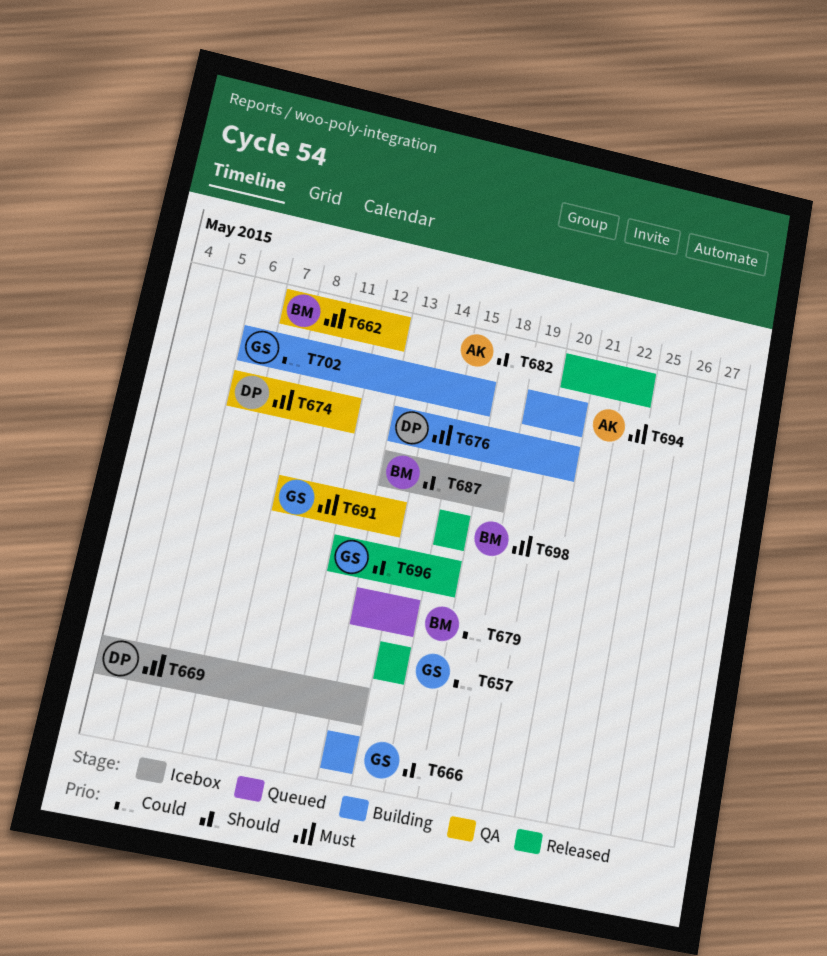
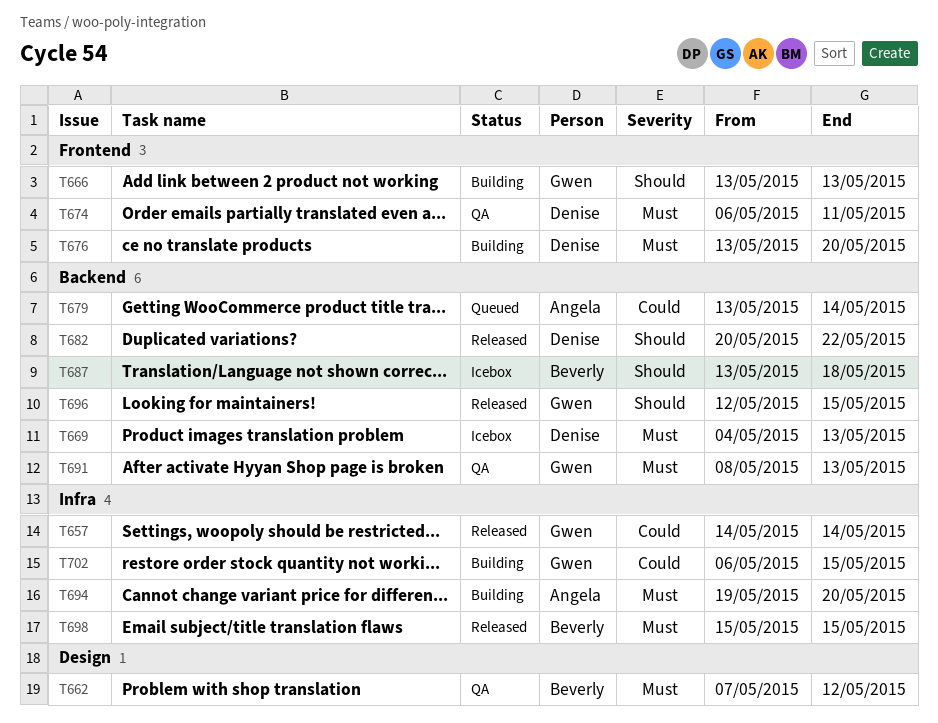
T679, owner: Beverly -> Angela
T682, owner: Angela -> Denise

